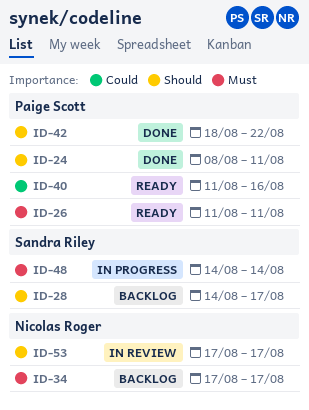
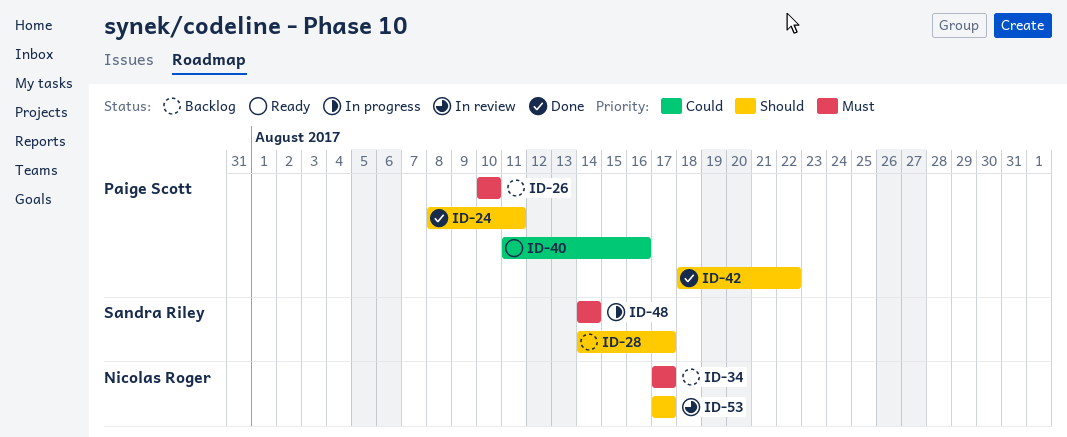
ID-26, status: Ready -> Backlog
ID-26, start: Aug 11 -> Aug 10
ID-26, due: Aug 11 -> Aug 10

